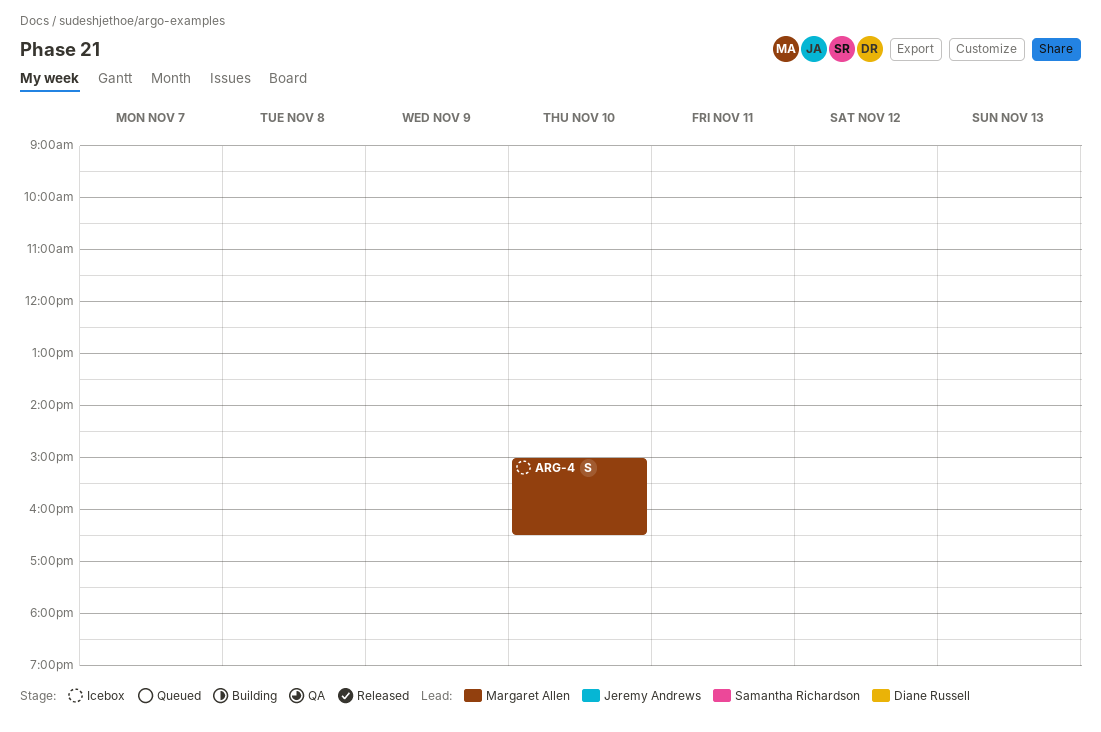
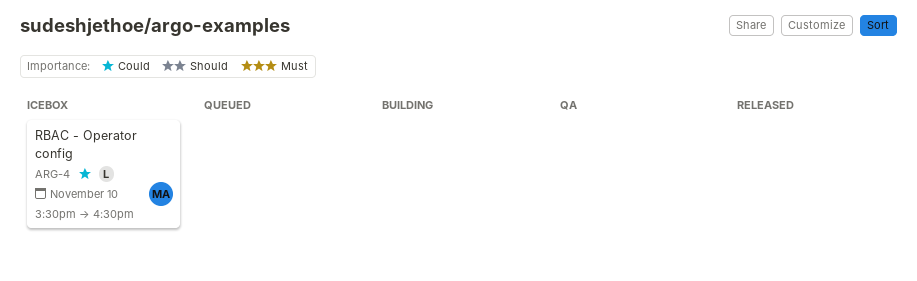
ARG-4, estimate: S -> L
ARG-4, begins: 15:00 -> 15:30

